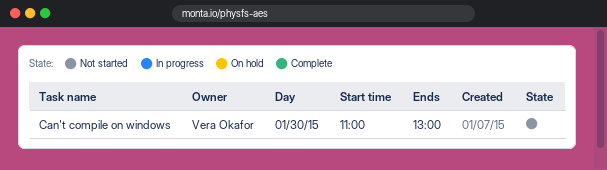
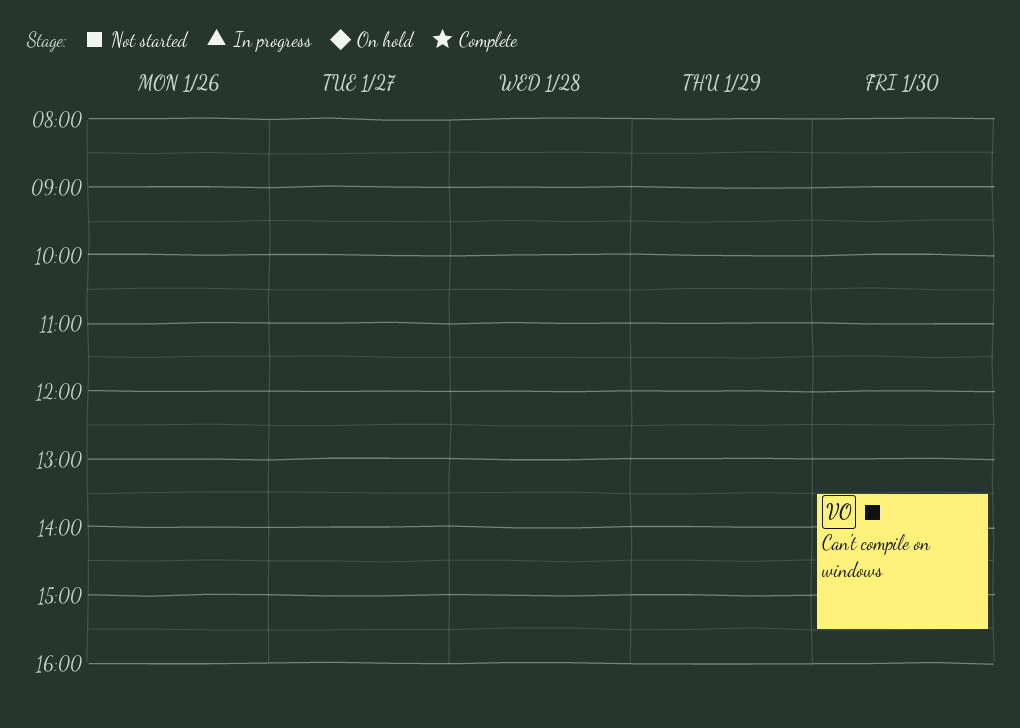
Can't compile on windows, begins: 11:00 -> 13:30
Can't compile on windows, ends: 13:00 -> 15:30

